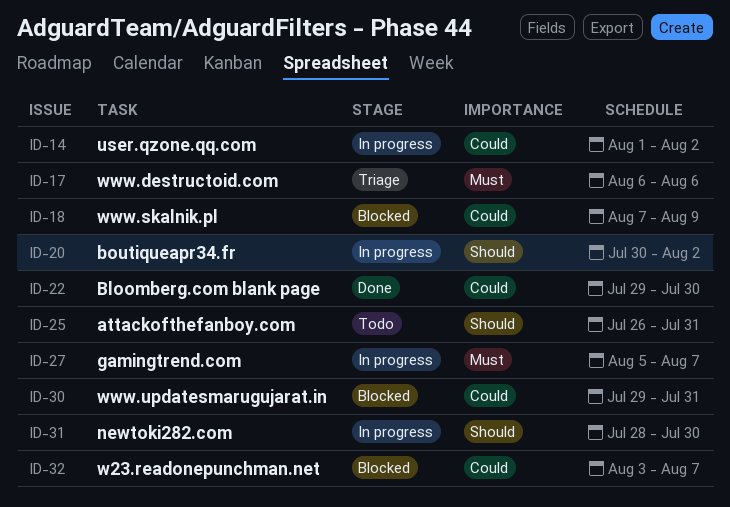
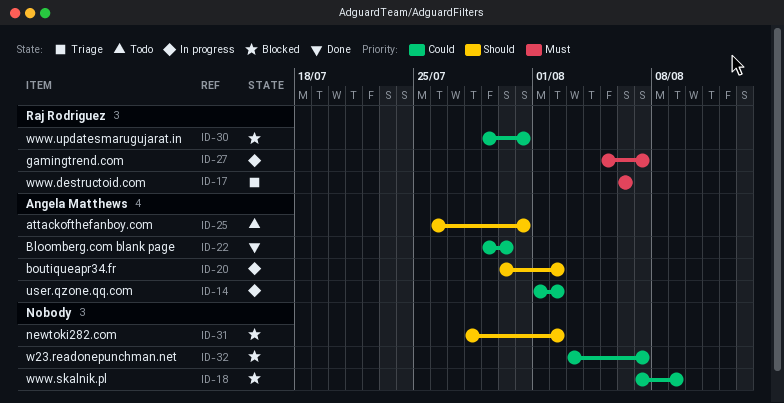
ID-31, status: In progress -> Blocked
ID-31, due: Jul 30 -> Aug 2

